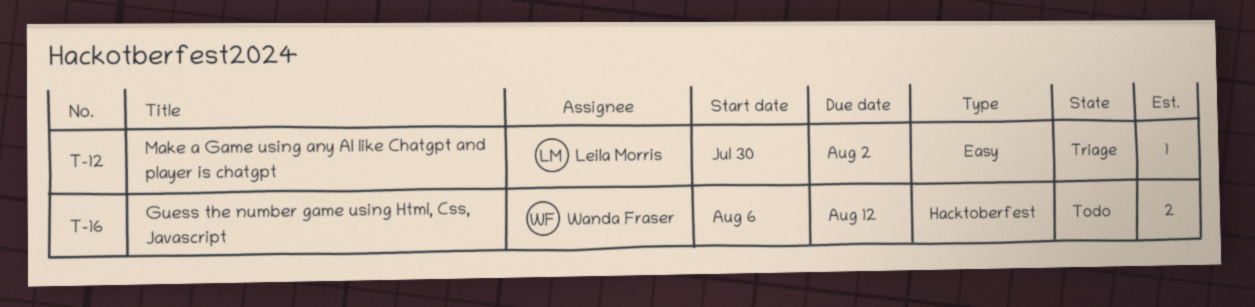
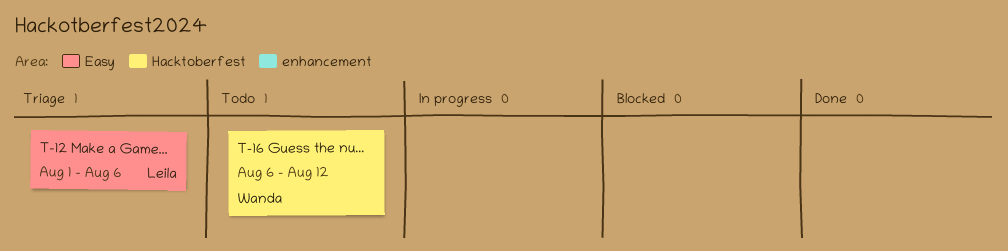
T-12, start: Jul 30 -> Aug 1
T-12, due: Aug 2 -> Aug 6

